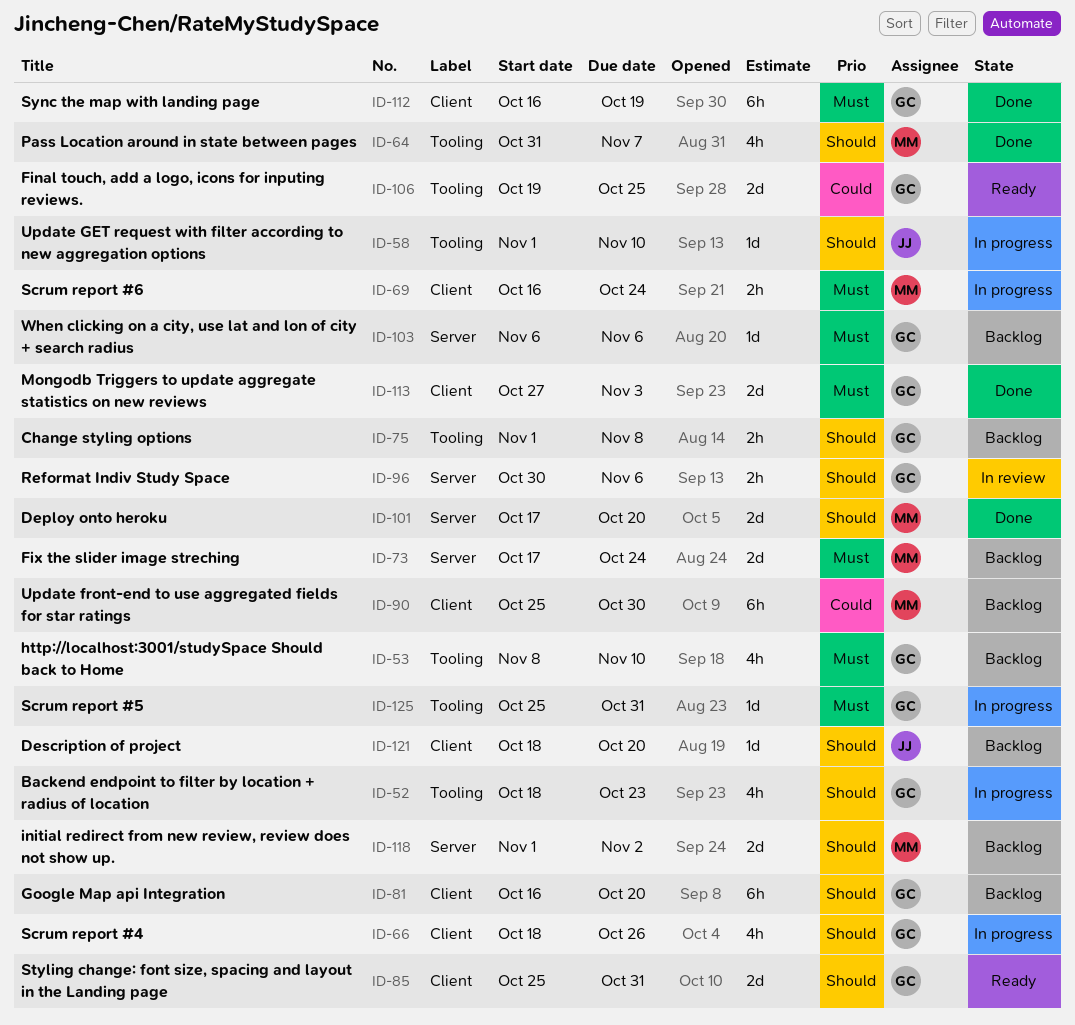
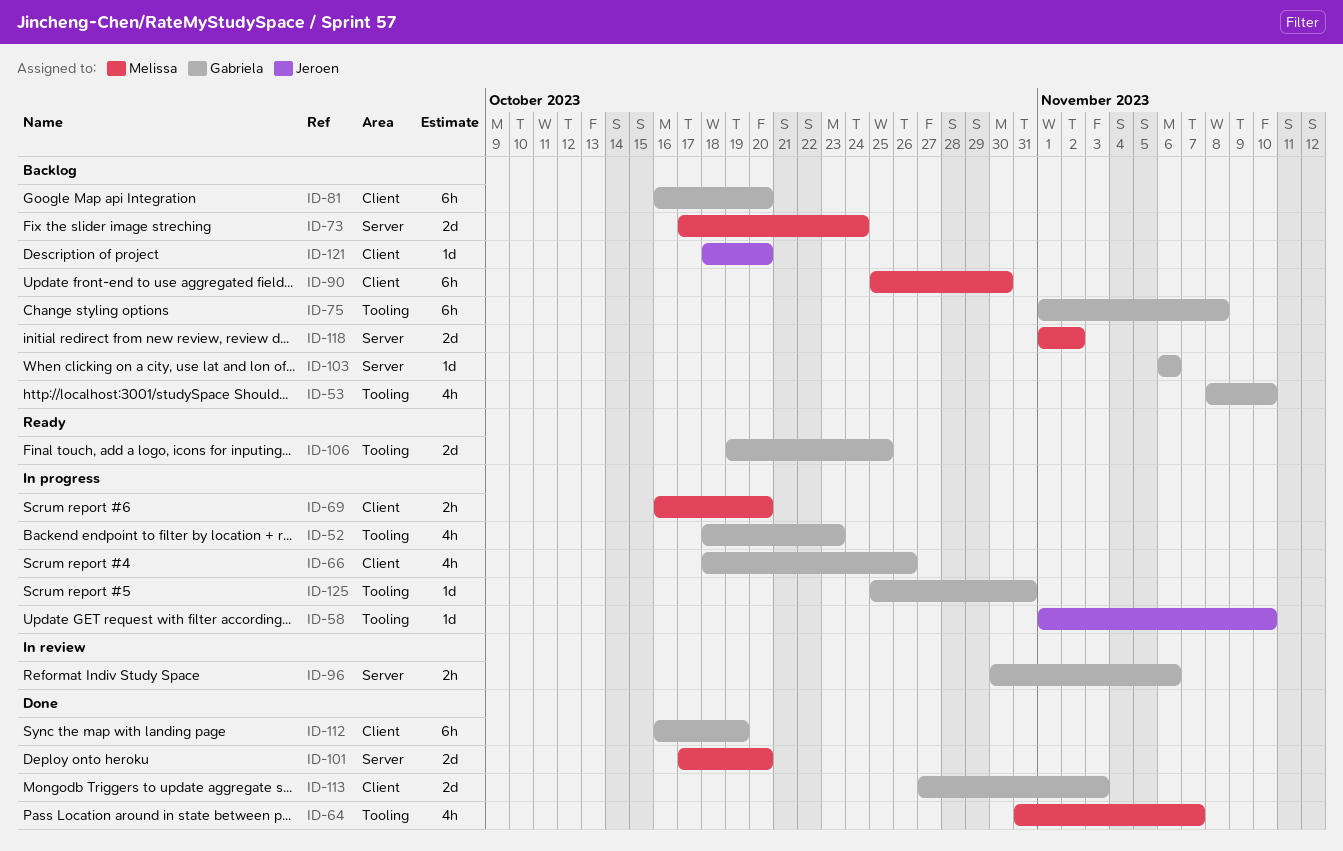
ID-69, due: Oct 24 -> Oct 20
ID-75, estimate: 2h -> 6h
ID-85: present -> none

